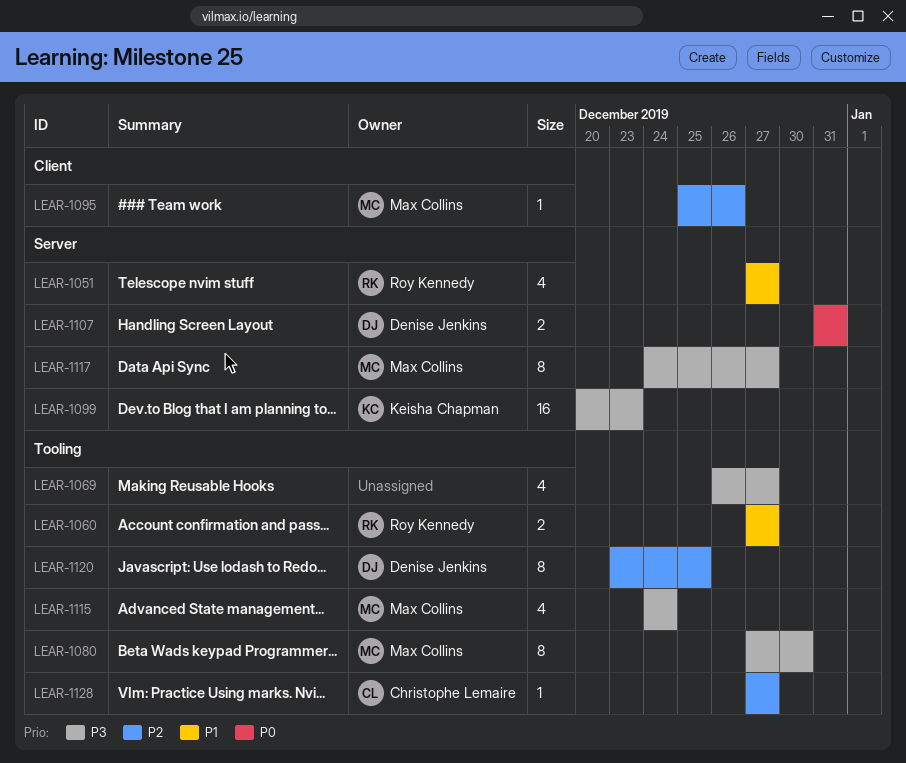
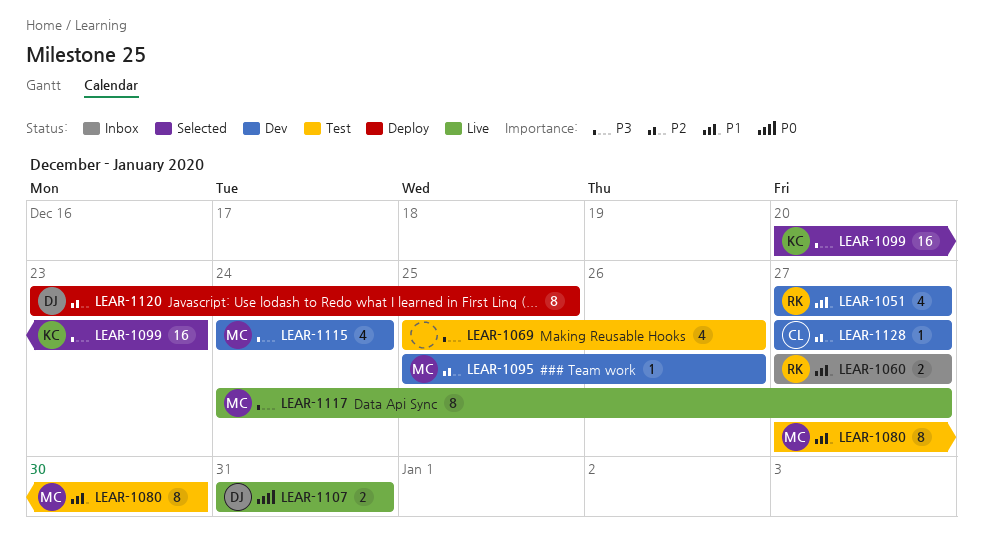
LEAR-1069, start: Dec 26 -> Dec 25
LEAR-1069, due: Dec 27 -> Dec 26
LEAR-1080, priority: P3 -> P1

